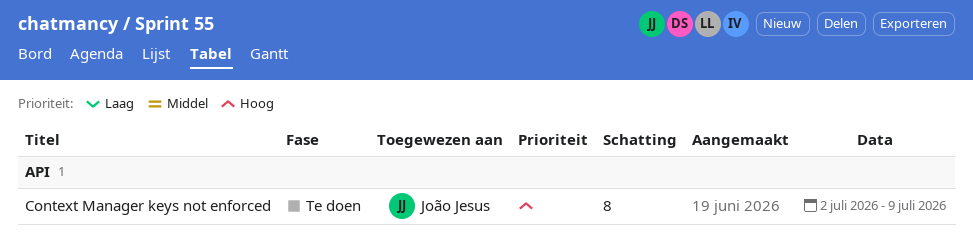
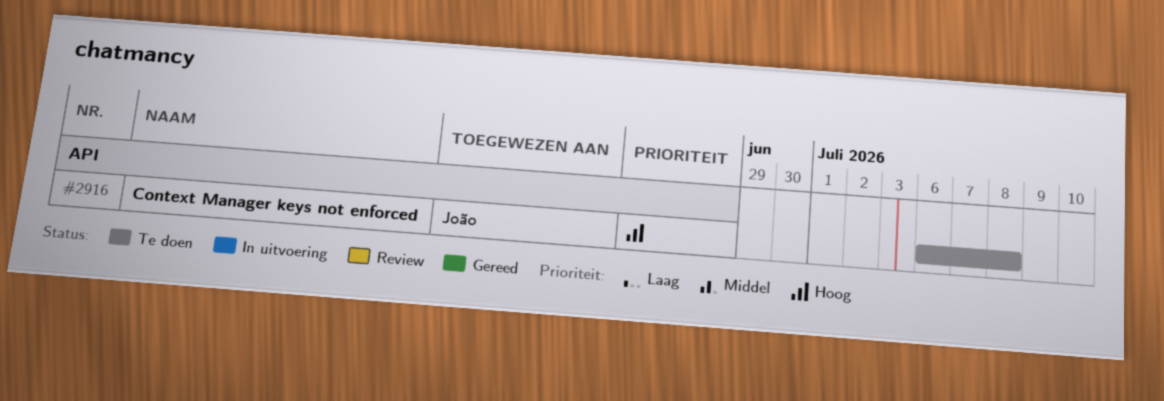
Context Manager keys not enforced, start: Jul 2 -> Jul 6
Context Manager keys not enforced, due: Jul 9 -> Jul 8

